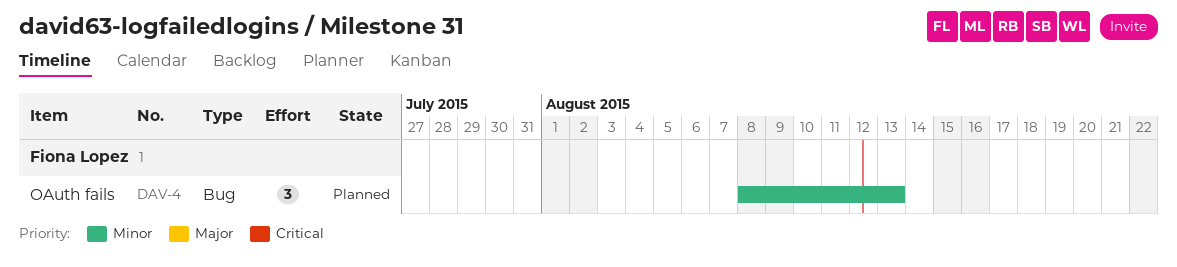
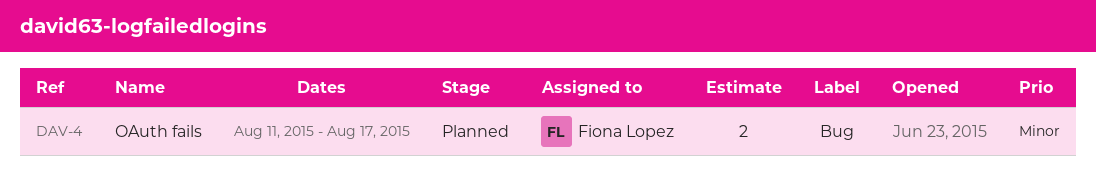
DAV-4, estimate: 3 -> 2
DAV-4, start: Aug 8 -> Aug 11
DAV-4, due: Aug 13 -> Aug 17

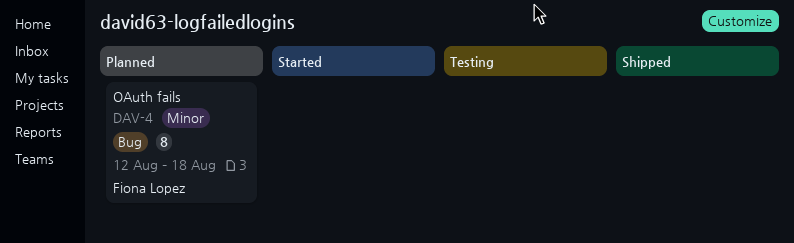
DAV-4, estimate: 2 -> 8
DAV-4, start: Aug 11 -> Aug 12
DAV-4, due: Aug 17 -> Aug 18

